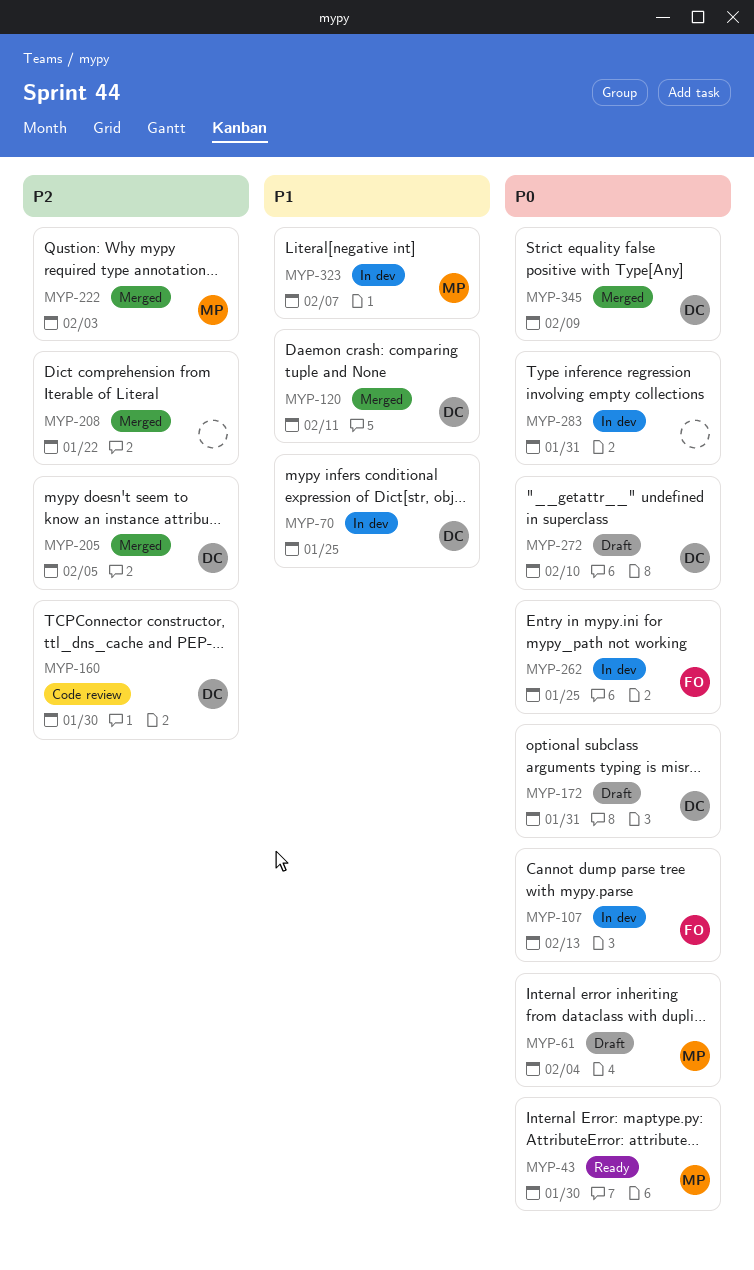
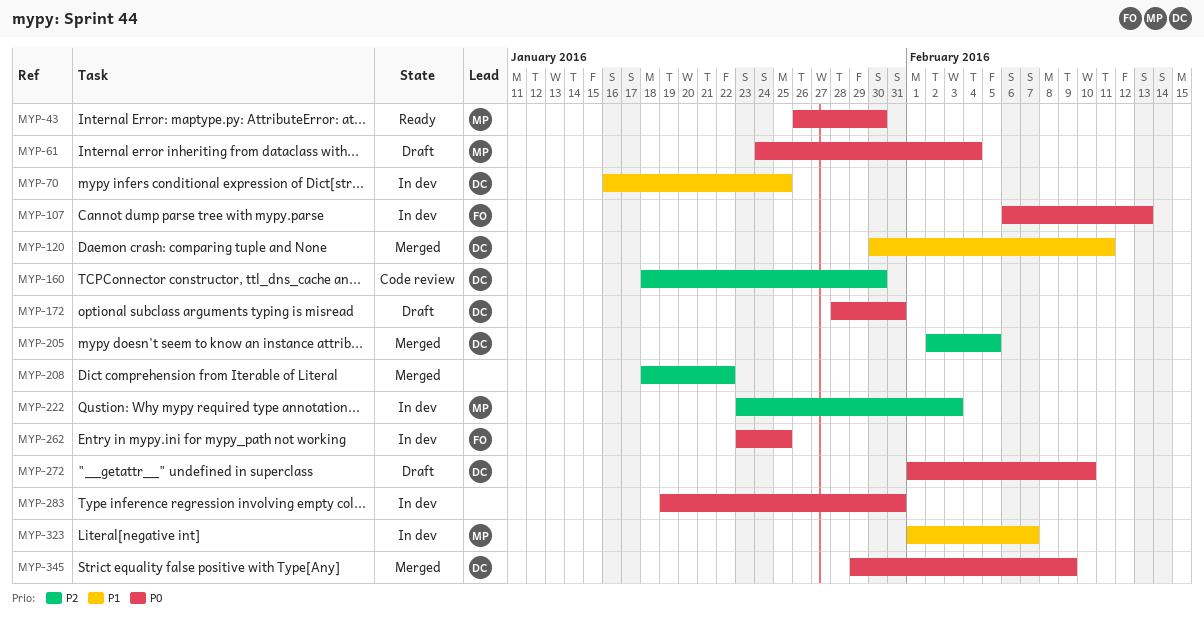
MYP-222, status: Merged -> In dev

